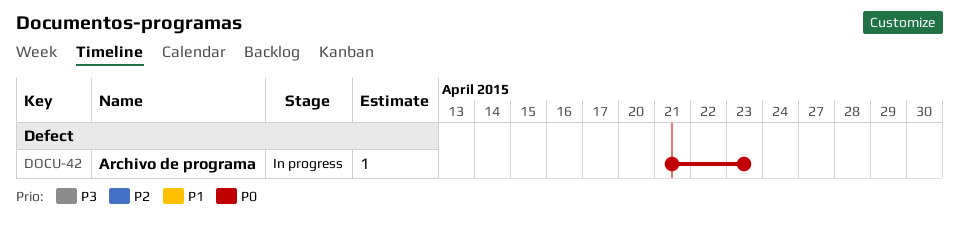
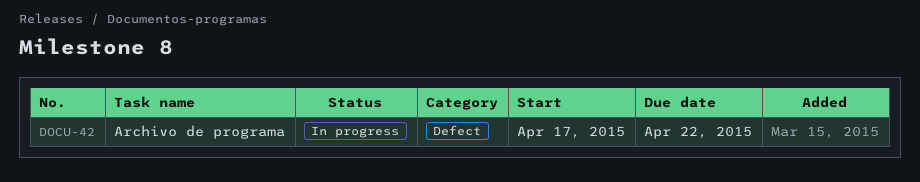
DOCU-42, start: Apr 21 -> Apr 17
DOCU-42, due: Apr 23 -> Apr 22

